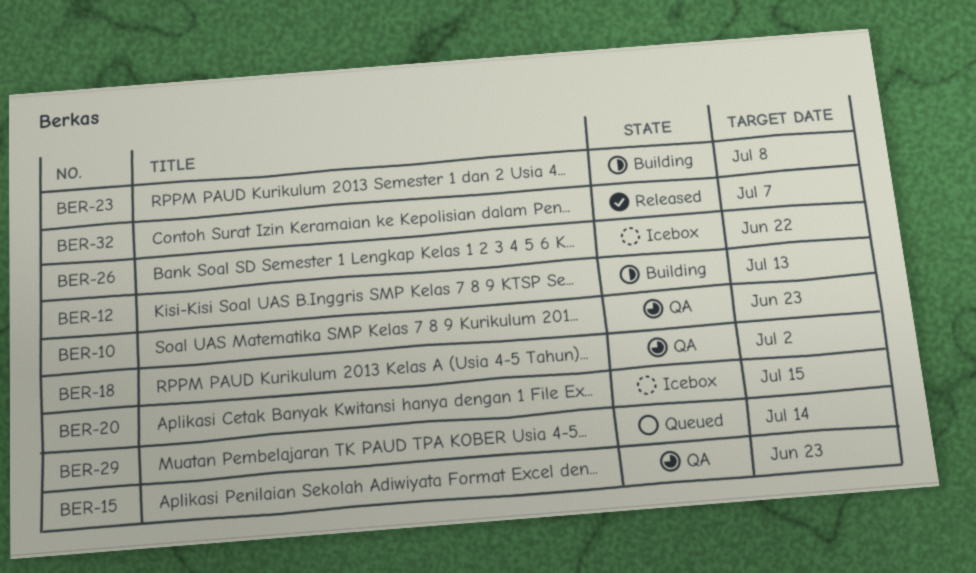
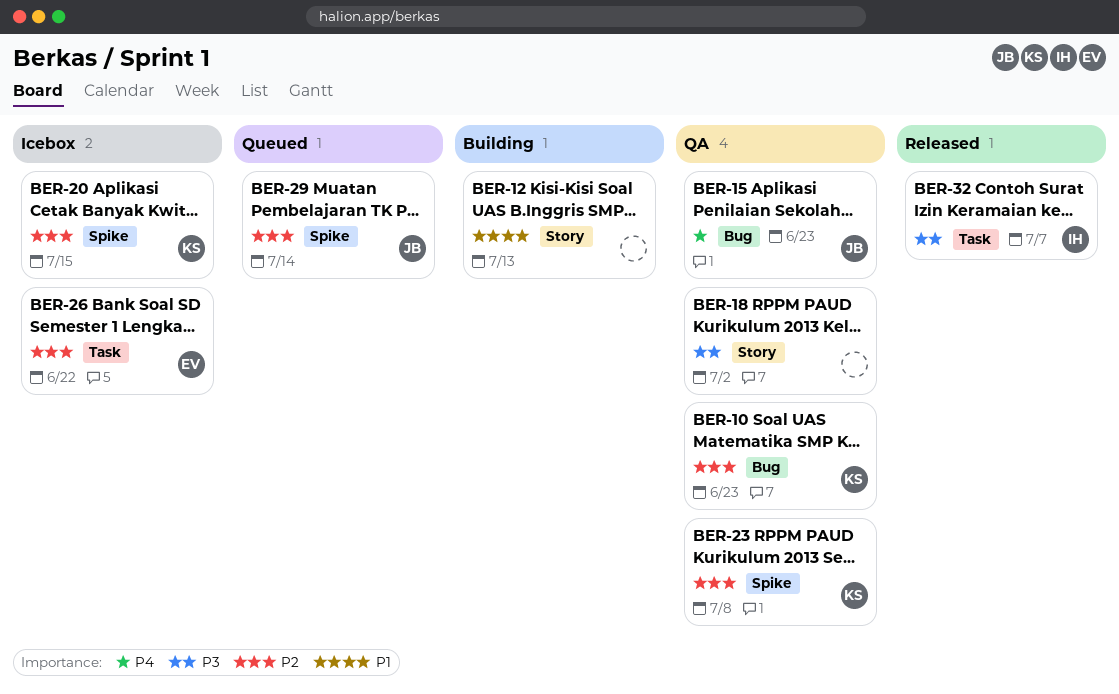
BER-23, status: Building -> QA

